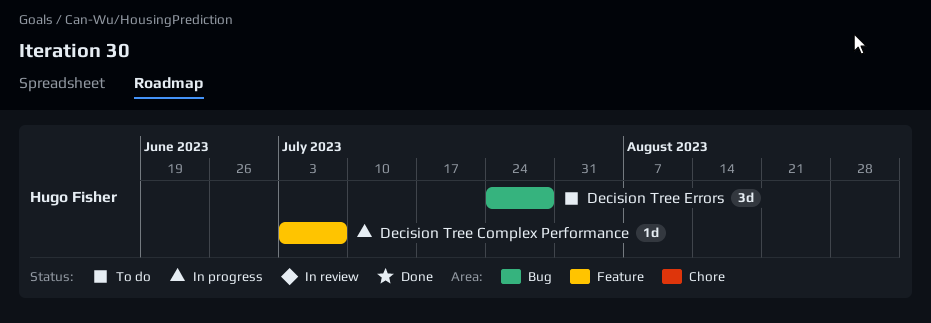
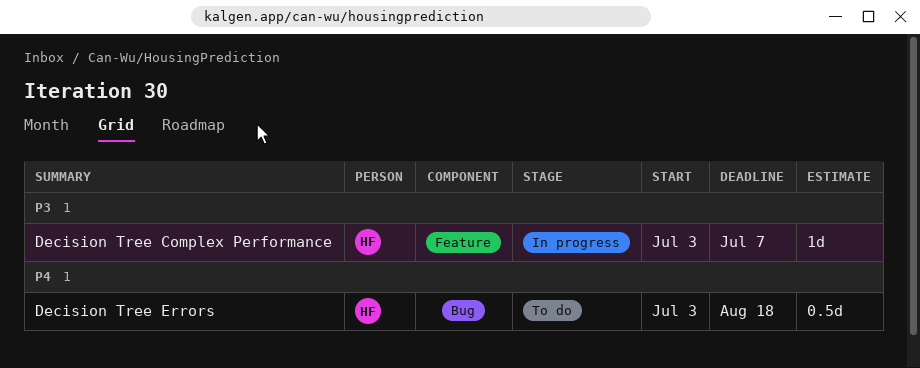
Decision Tree Errors, estimate: 3d -> 0.5d
Decision Tree Errors, start: Jul 24 -> Jul 3
Decision Tree Errors, due: Jul 28 -> Aug 18

